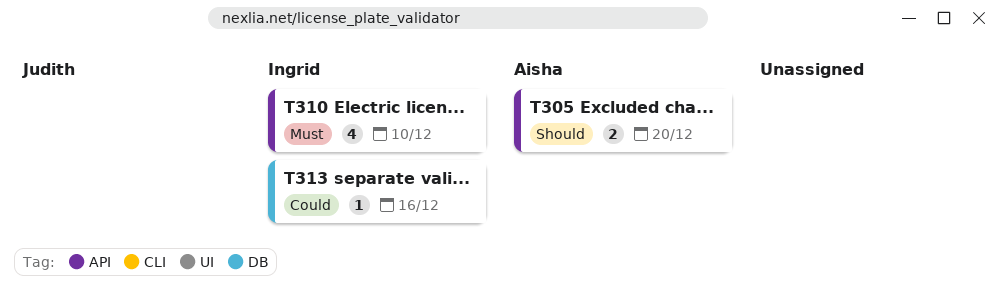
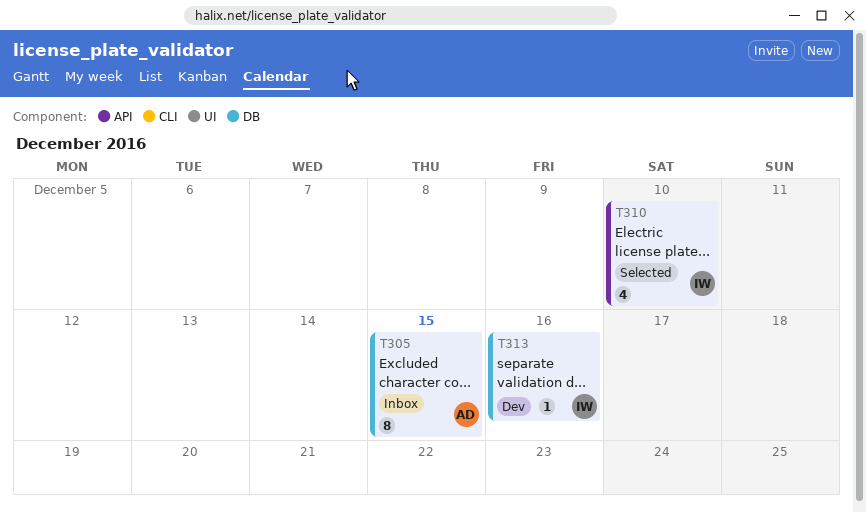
T305, label: API -> DB
T305, estimate: 2 -> 8
T305, due: Dec 20 -> Dec 15

